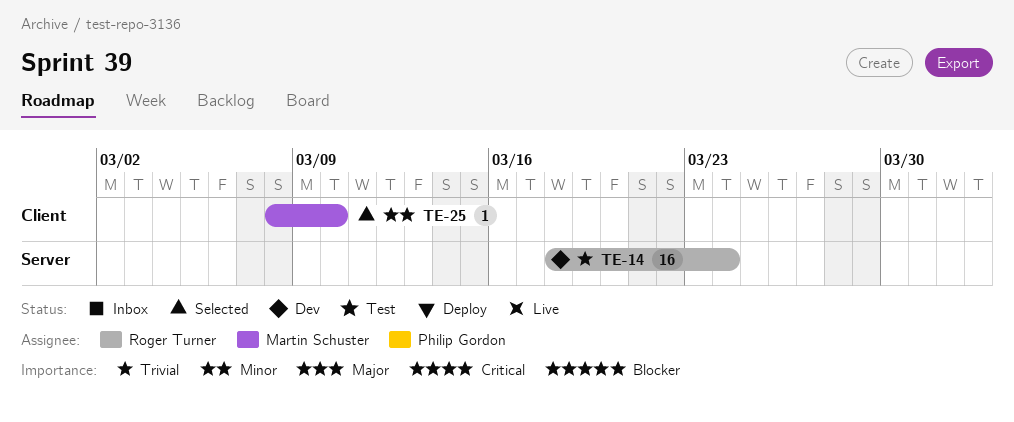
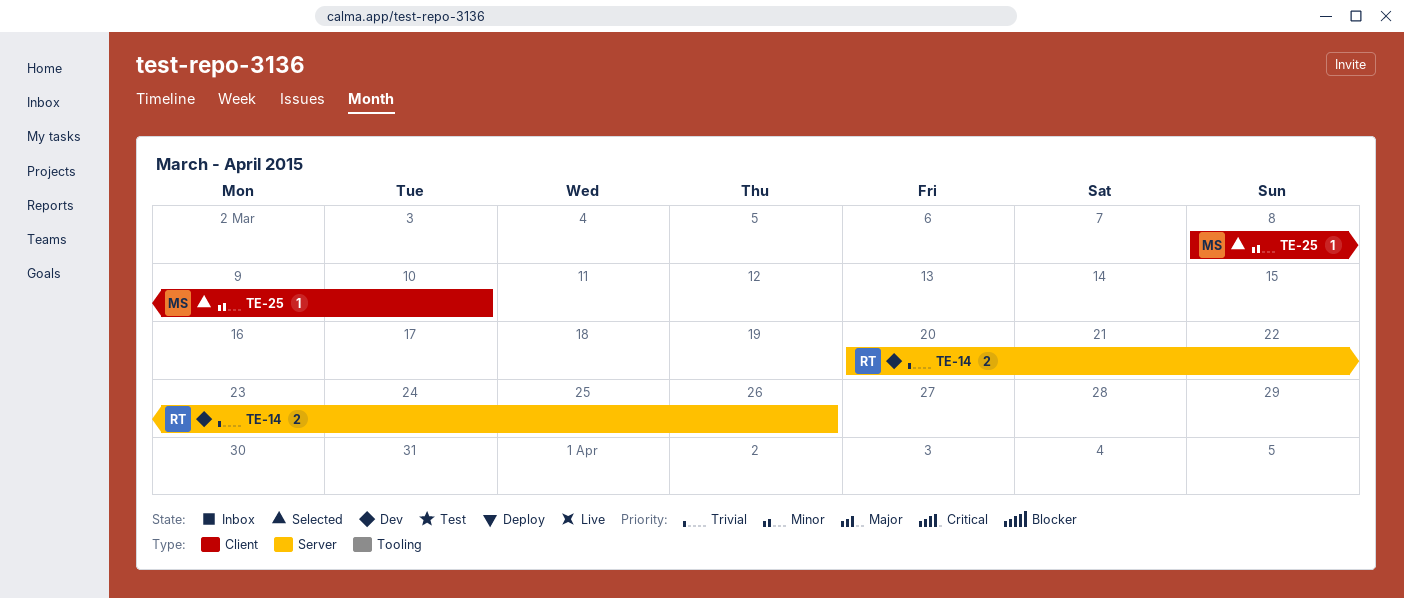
TE-14, estimate: 16 -> 2
TE-14, start: Mar 18 -> Mar 20
TE-14, due: Mar 24 -> Mar 26

